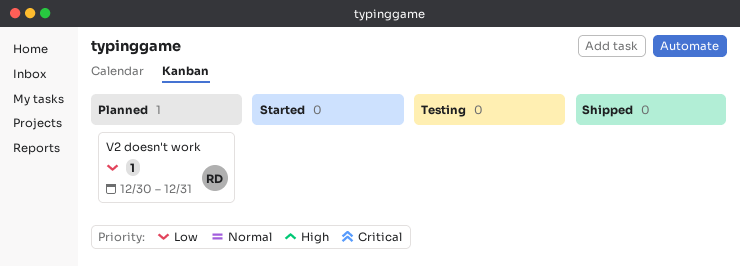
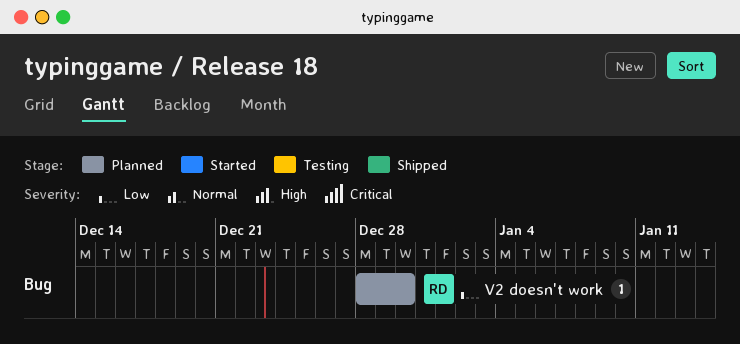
V2 doesn't work, start: Dec 30 -> Dec 28
V2 doesn't work, due: Dec 31 -> Dec 30

